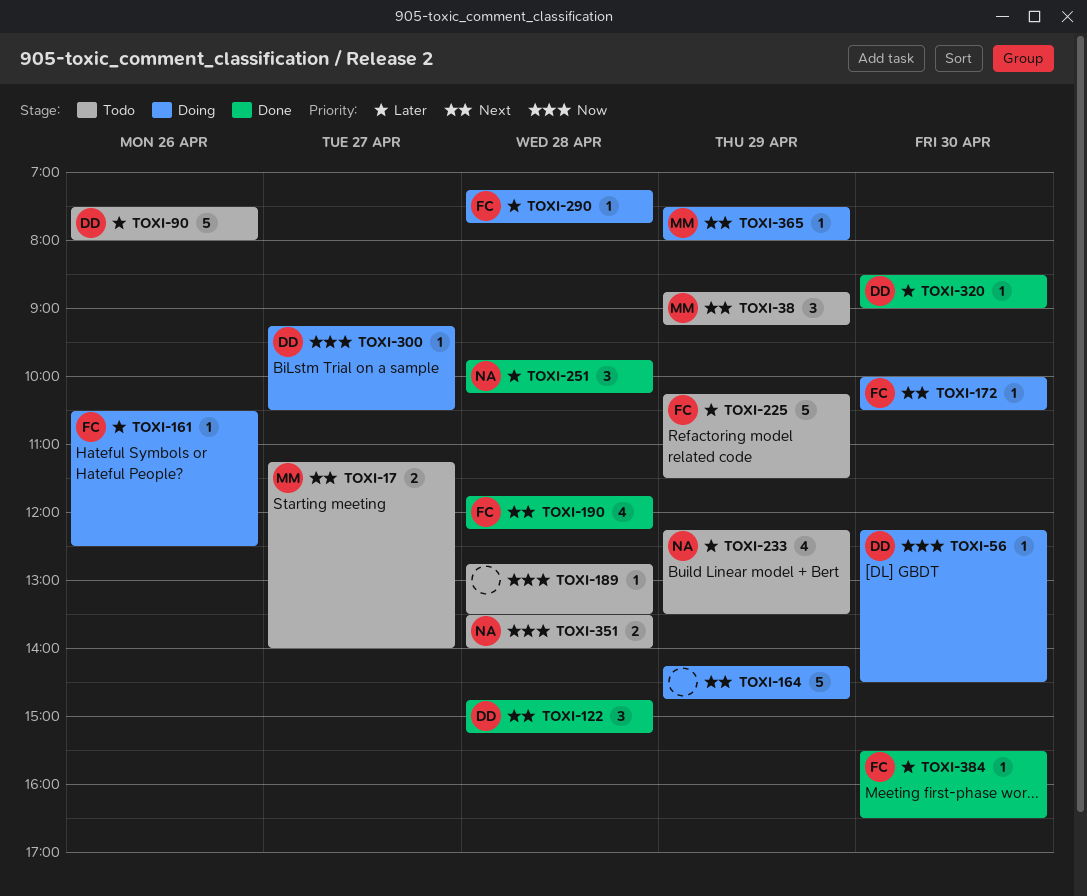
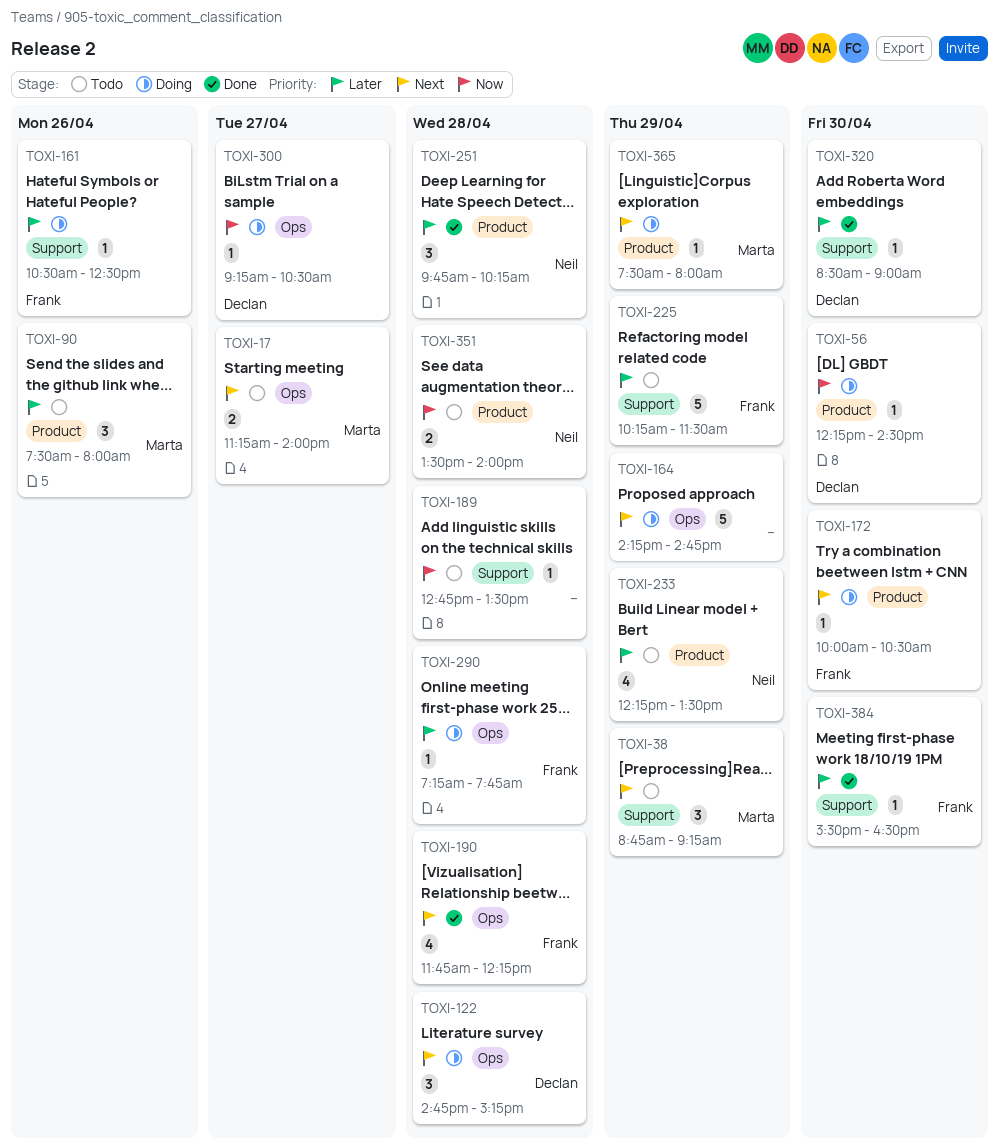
TOXI-90, owner: Declan -> Marta
TOXI-90, estimate: 5 -> 3
TOXI-122, status: Done -> Doing

